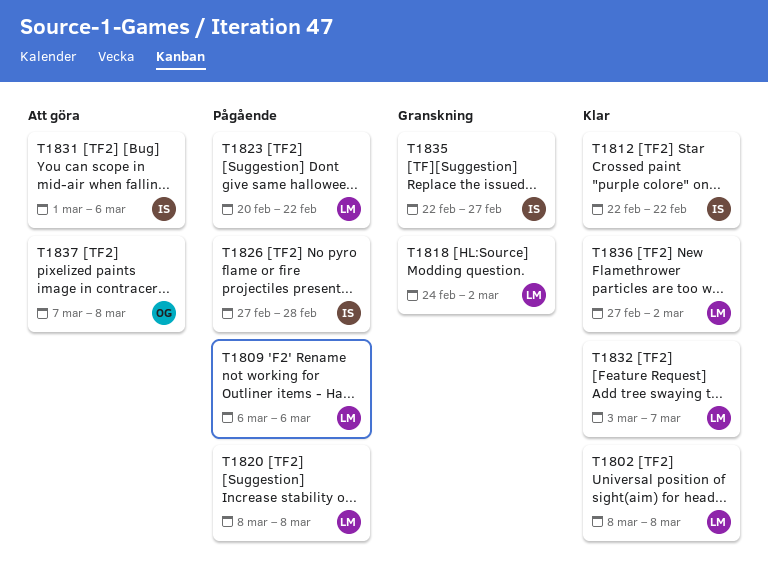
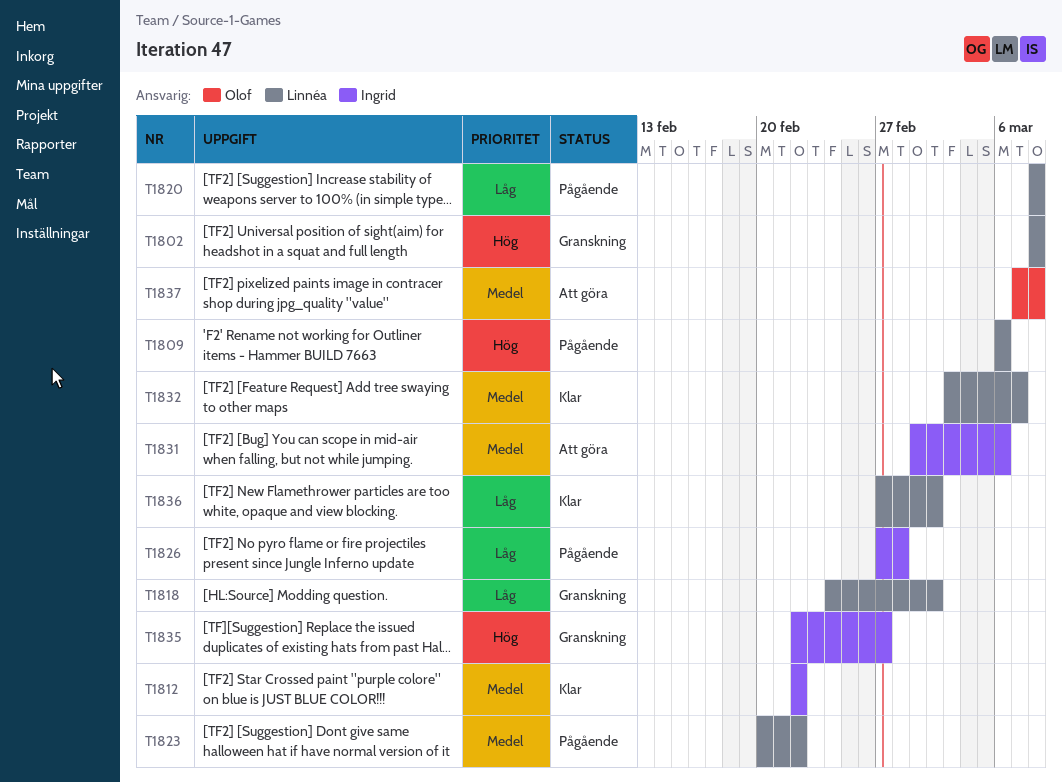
T1802, status: Klar -> Granskning

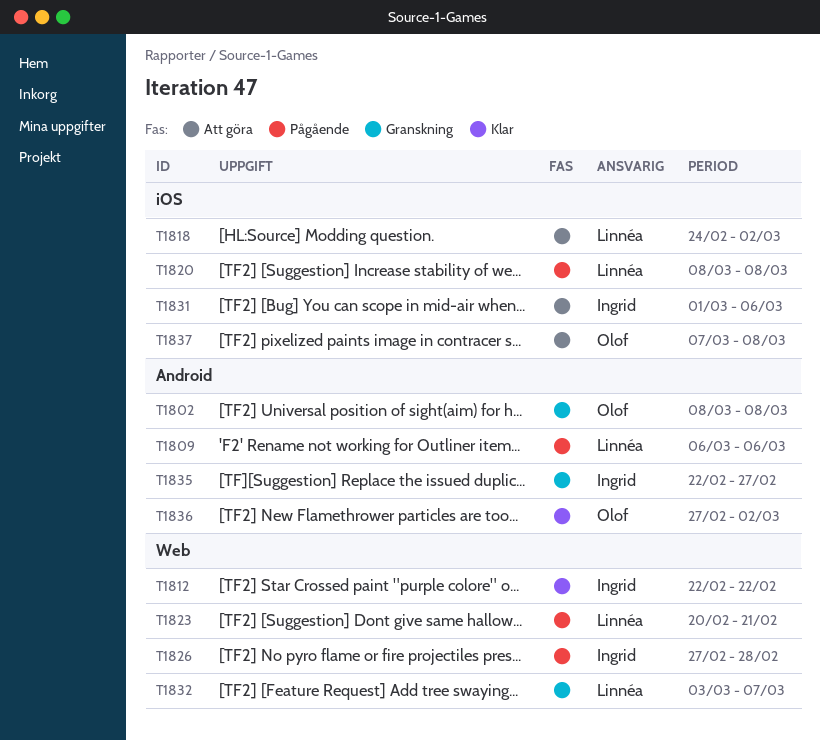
T1802, owner: Linnéa -> Olof
T1818, status: Granskning -> Att göra
T1823, due: Feb 22 -> Feb 21
T1832, status: Klar -> Granskning
T1836, owner: Linnéa -> Olof

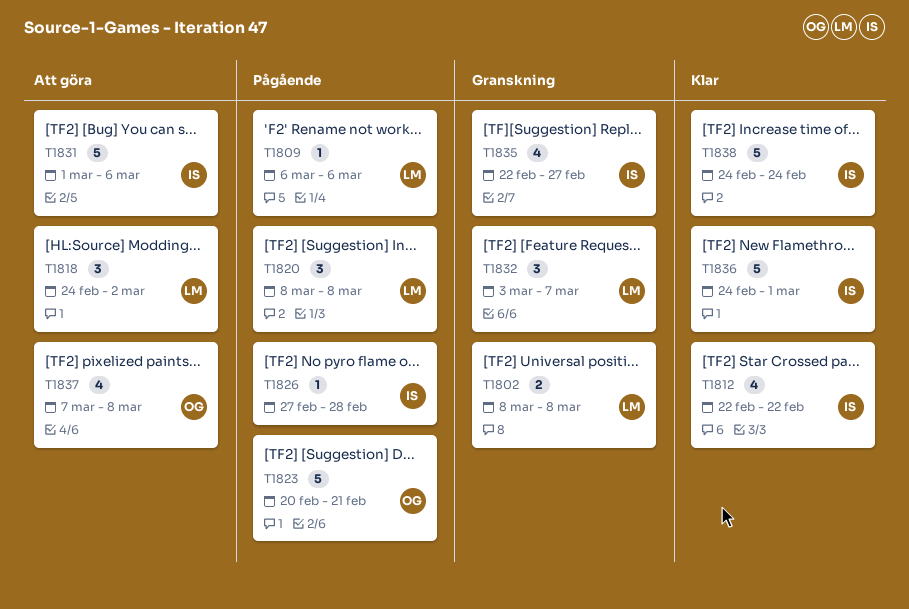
T1802, owner: Olof -> Linnéa
T1823, owner: Linnéa -> Olof
T1836, owner: Olof -> Ingrid
T1836, start: Feb 27 -> Feb 24
T1836, due: Mar 2 -> Mar 1
T1838: none -> present

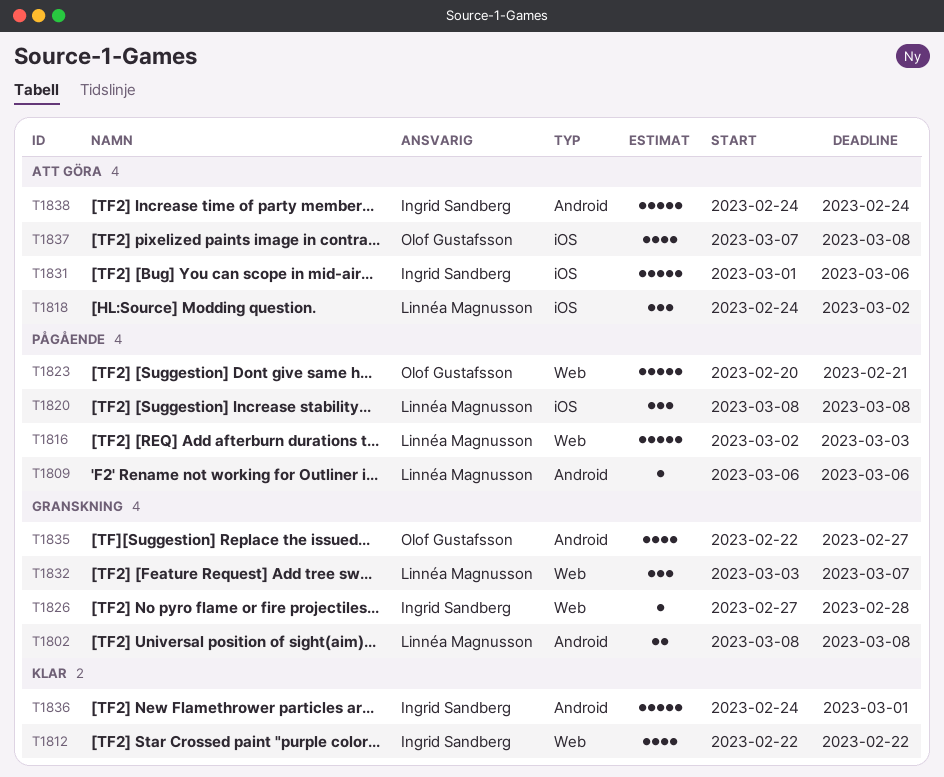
T1816: none -> present
T1826, status: Pågående -> Granskning
T1835, owner: Ingrid Sandberg -> Olof Gustafsson
T1838, status: Klar -> Att göra

